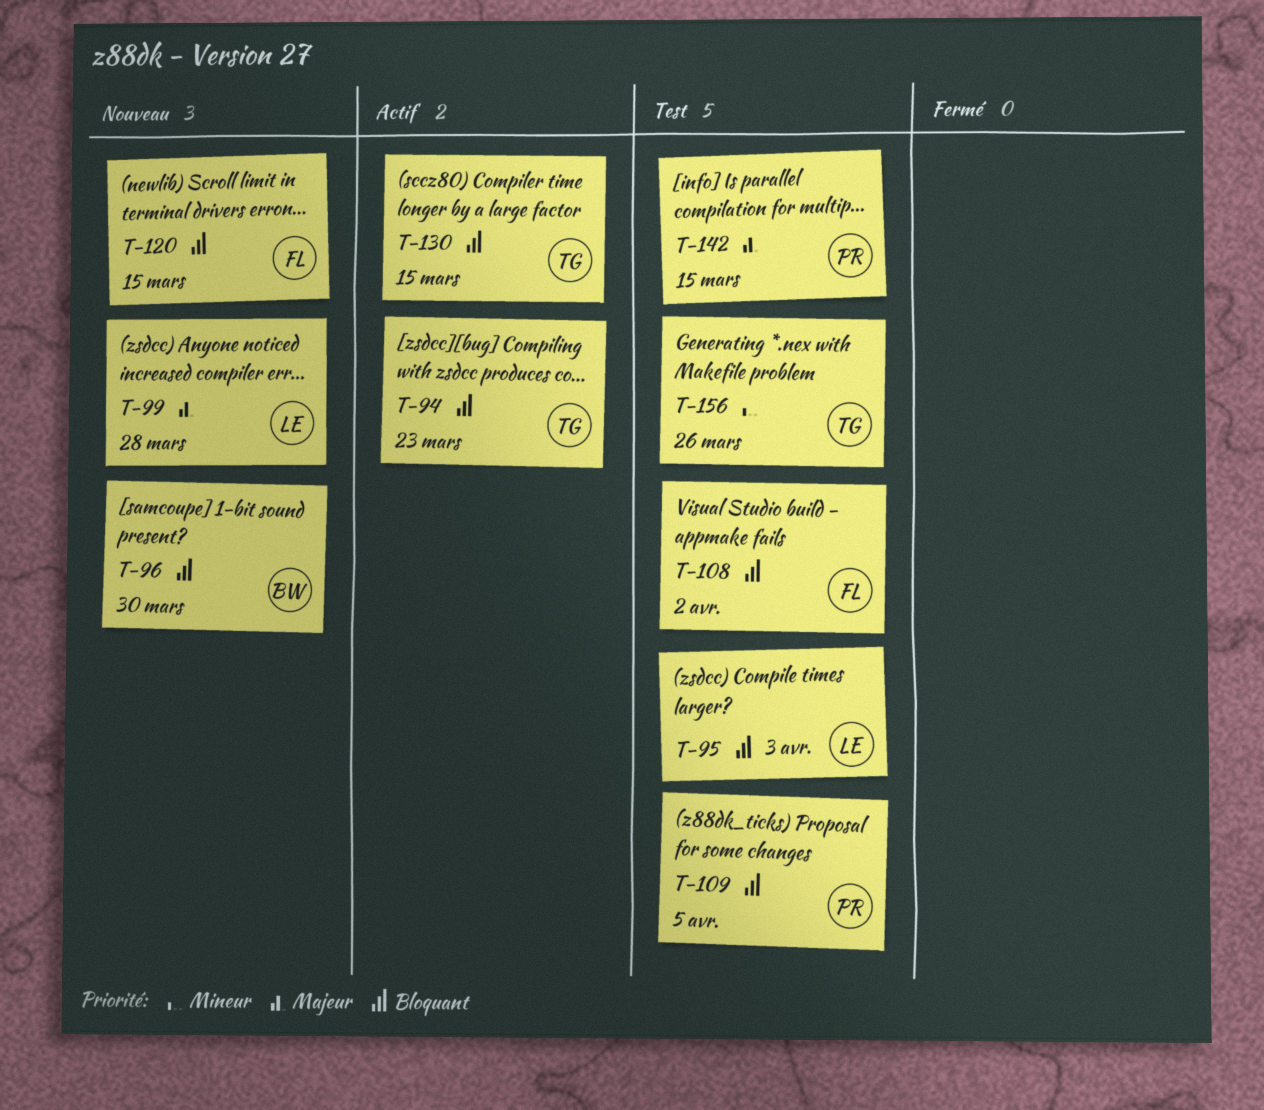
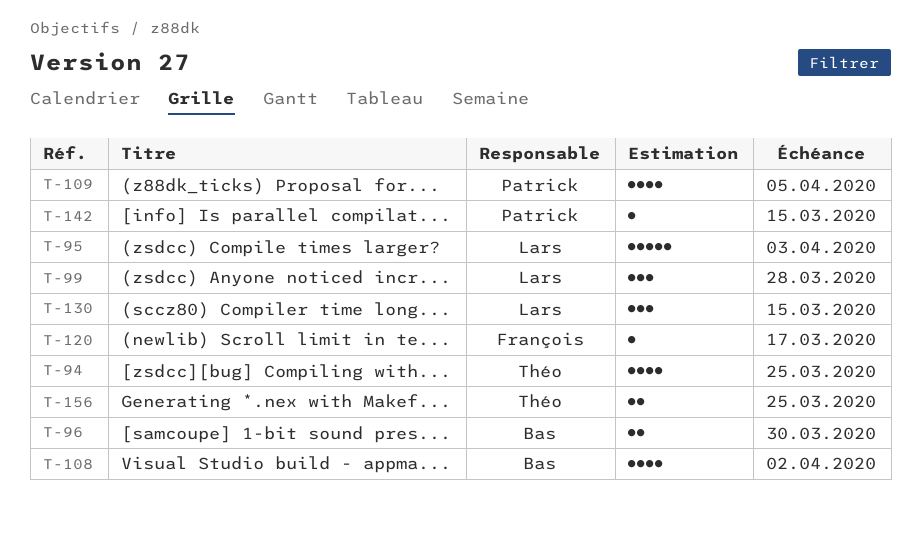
T-94, due: Mar 23 -> Mar 25
T-108, owner: François -> Bas
T-120, due: Mar 15 -> Mar 17
T-130, owner: Théo -> Lars
T-156, due: Mar 26 -> Mar 25

